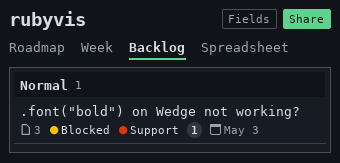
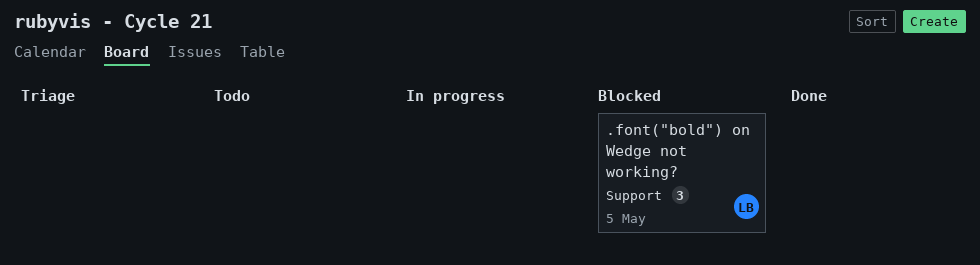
.font("bold") on Wedge not working?, estimate: 1 -> 3
.font("bold") on Wedge not working?, due: May 3 -> May 5

